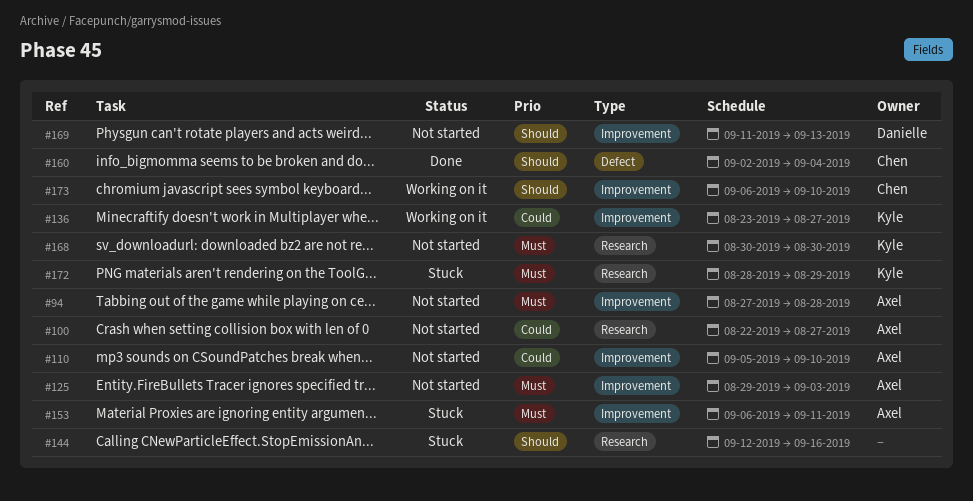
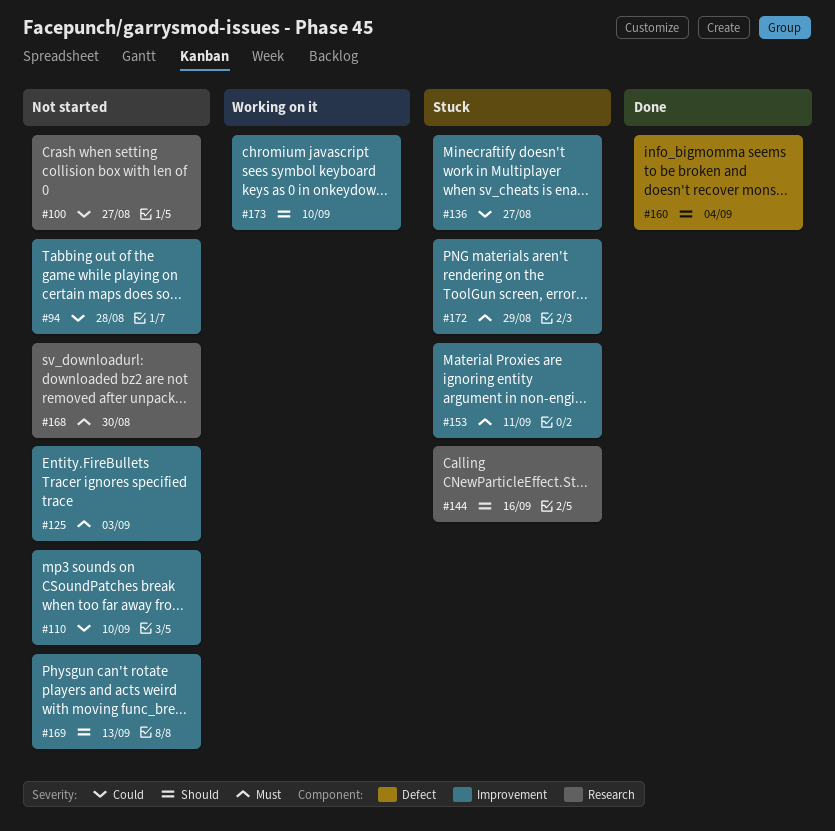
#94, priority: Must -> Could
#136, status: Working on it -> Stuck
#172, label: Research -> Improvement

